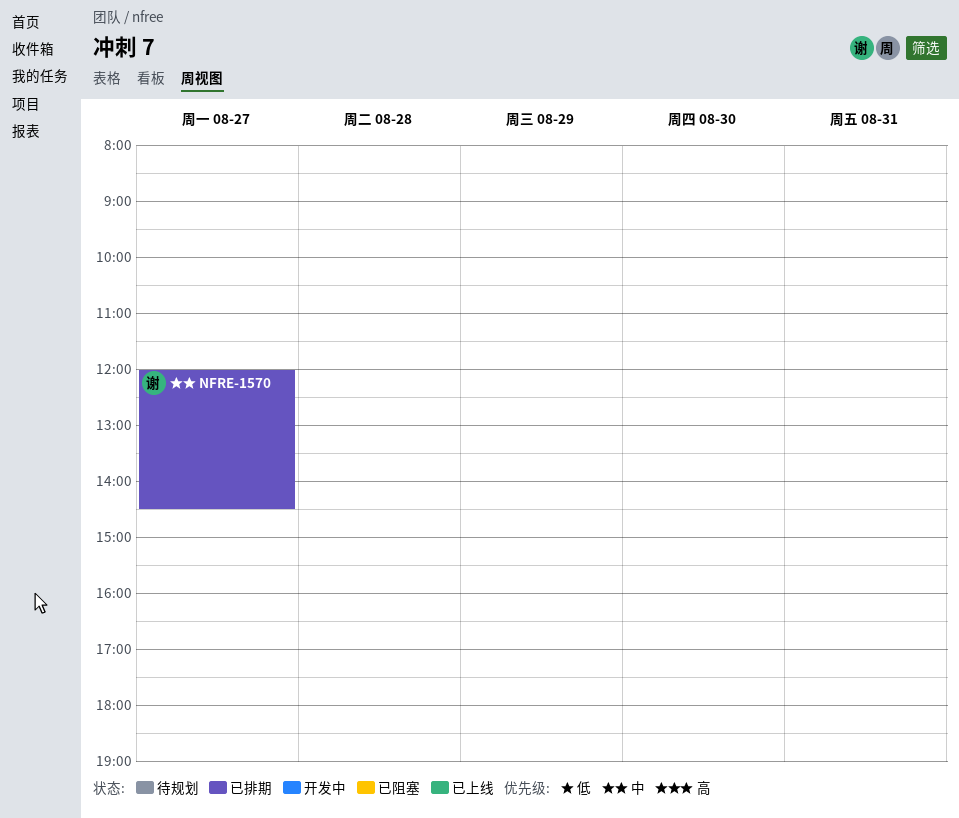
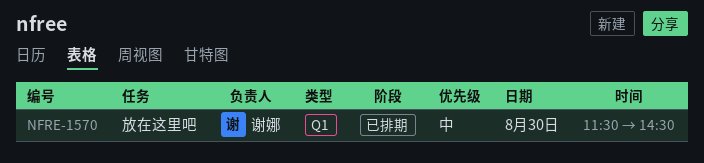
NFRE-1570, day: Aug 27 -> Aug 30
NFRE-1570, begins: 12:00 -> 11:30

